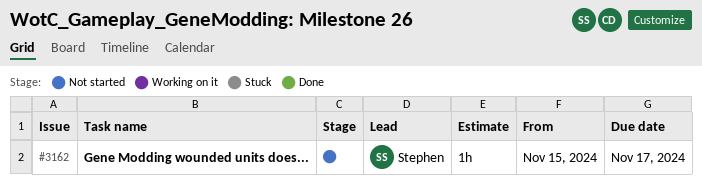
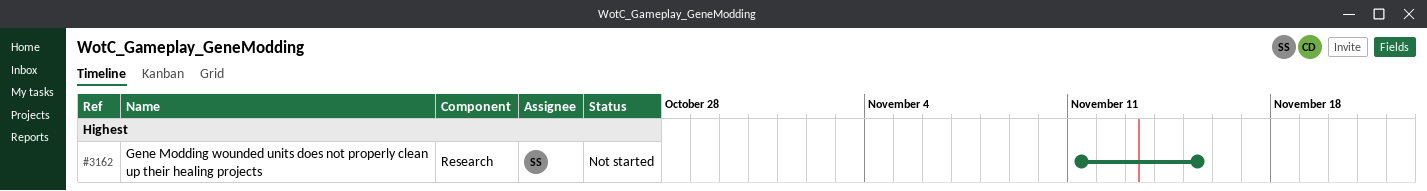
#3162, start: Nov 15 -> Nov 11
#3162, due: Nov 17 -> Nov 15

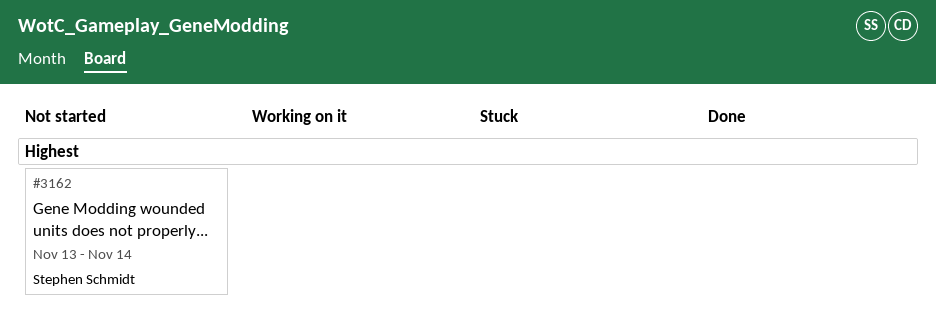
#3162, start: Nov 11 -> Nov 13
#3162, due: Nov 15 -> Nov 14

